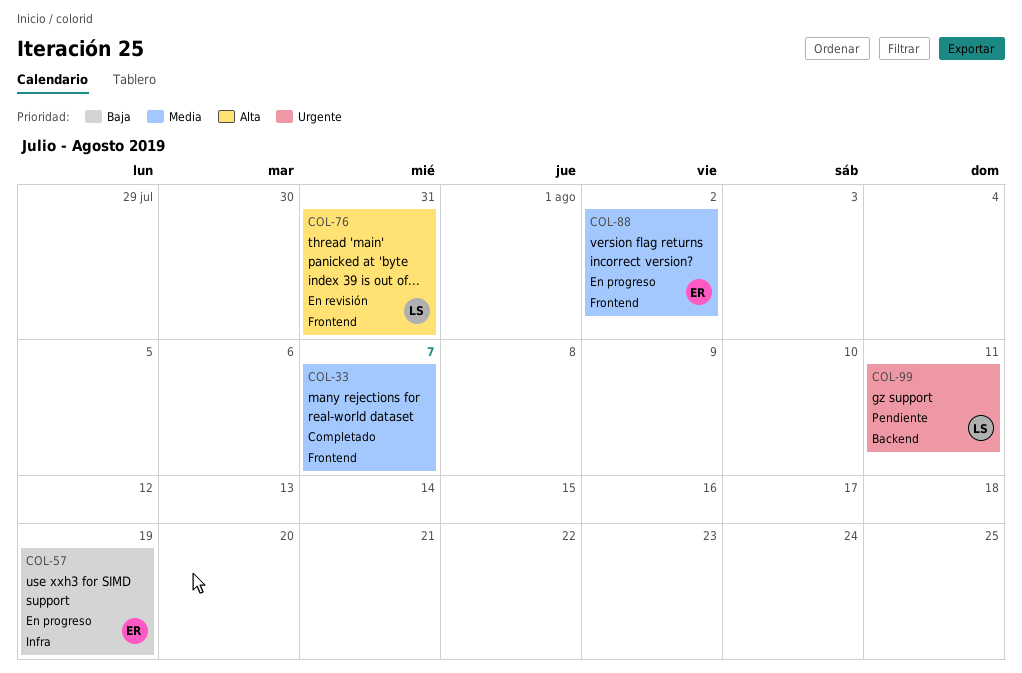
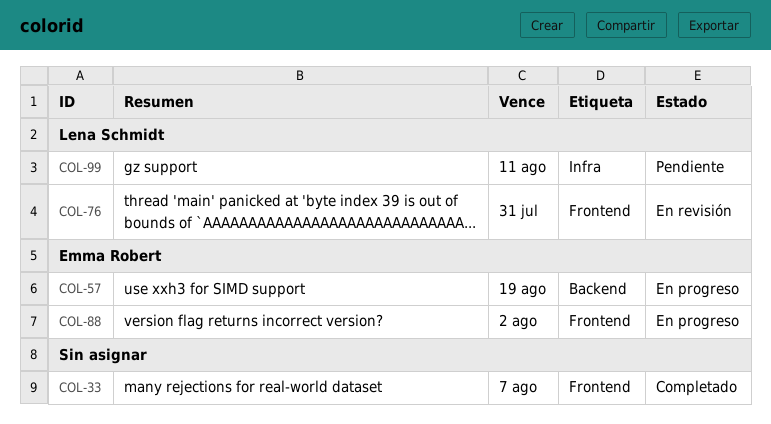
COL-57, label: Infra -> Backend
COL-99, label: Backend -> Infra

